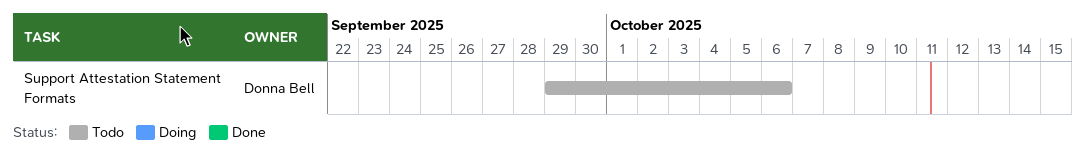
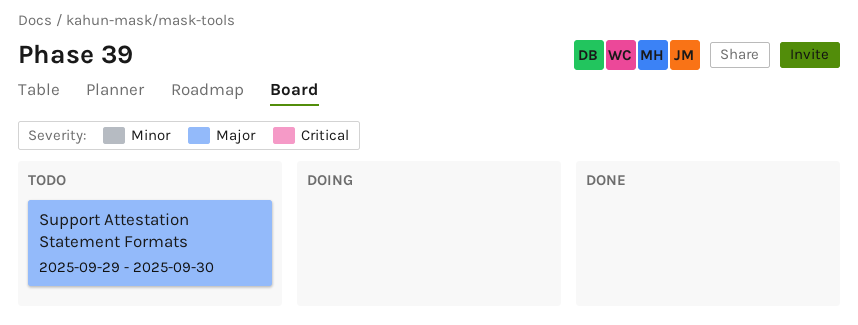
Support Attestation Statement Formats, due: Oct 6 -> Sep 30

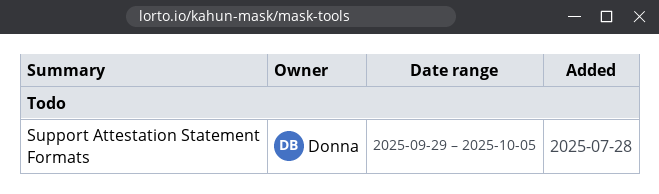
Support Attestation Statement Formats, due: Sep 30 -> Oct 5

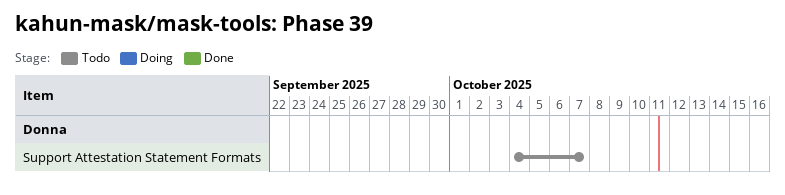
Support Attestation Statement Formats, start: Sep 29 -> Oct 4
Support Attestation Statement Formats, due: Oct 5 -> Oct 7

